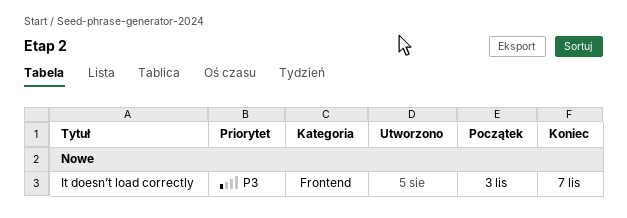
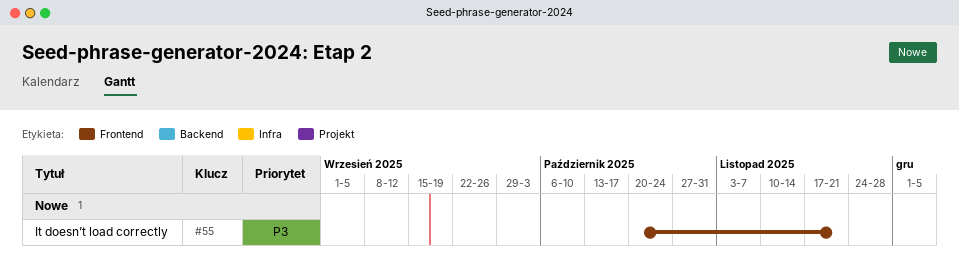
It doesn’t load correctly, start: Nov 3 -> Oct 20
It doesn’t load correctly, due: Nov 7 -> Nov 21

